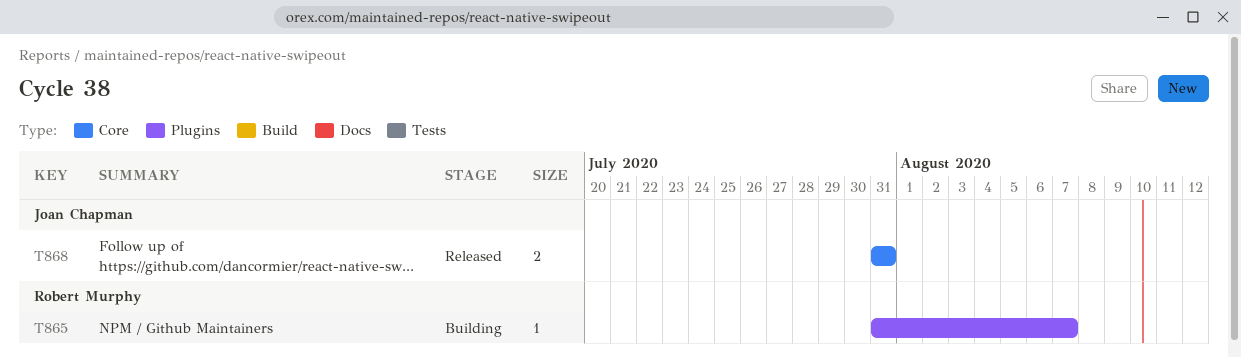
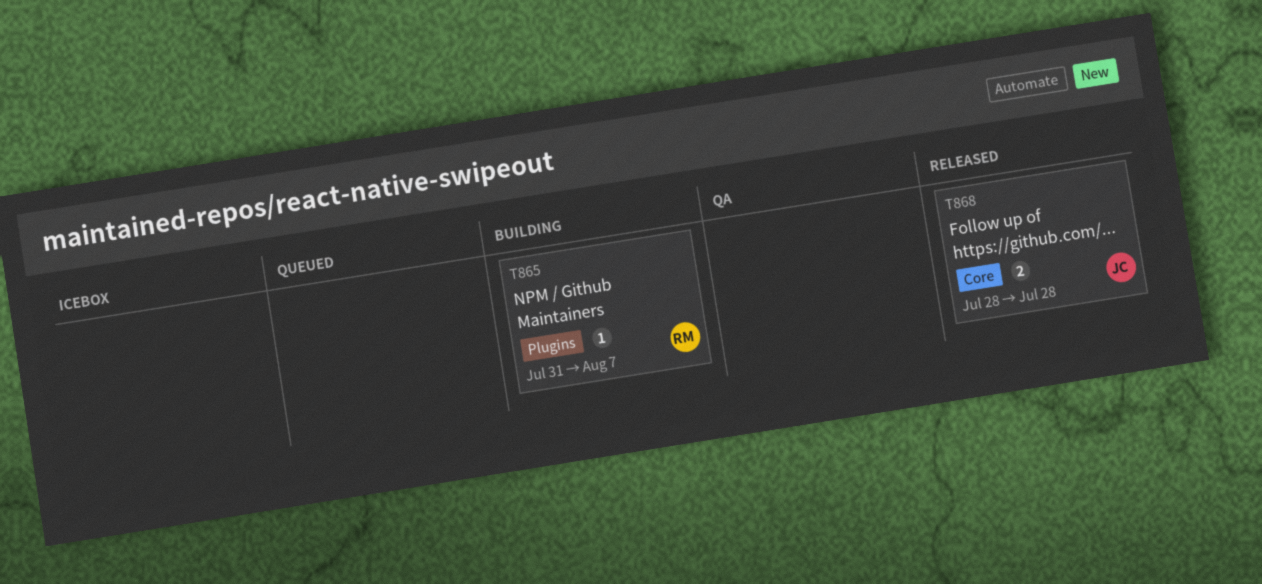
T868, start: Jul 31 -> Jul 28
T868, due: Jul 31 -> Jul 28

